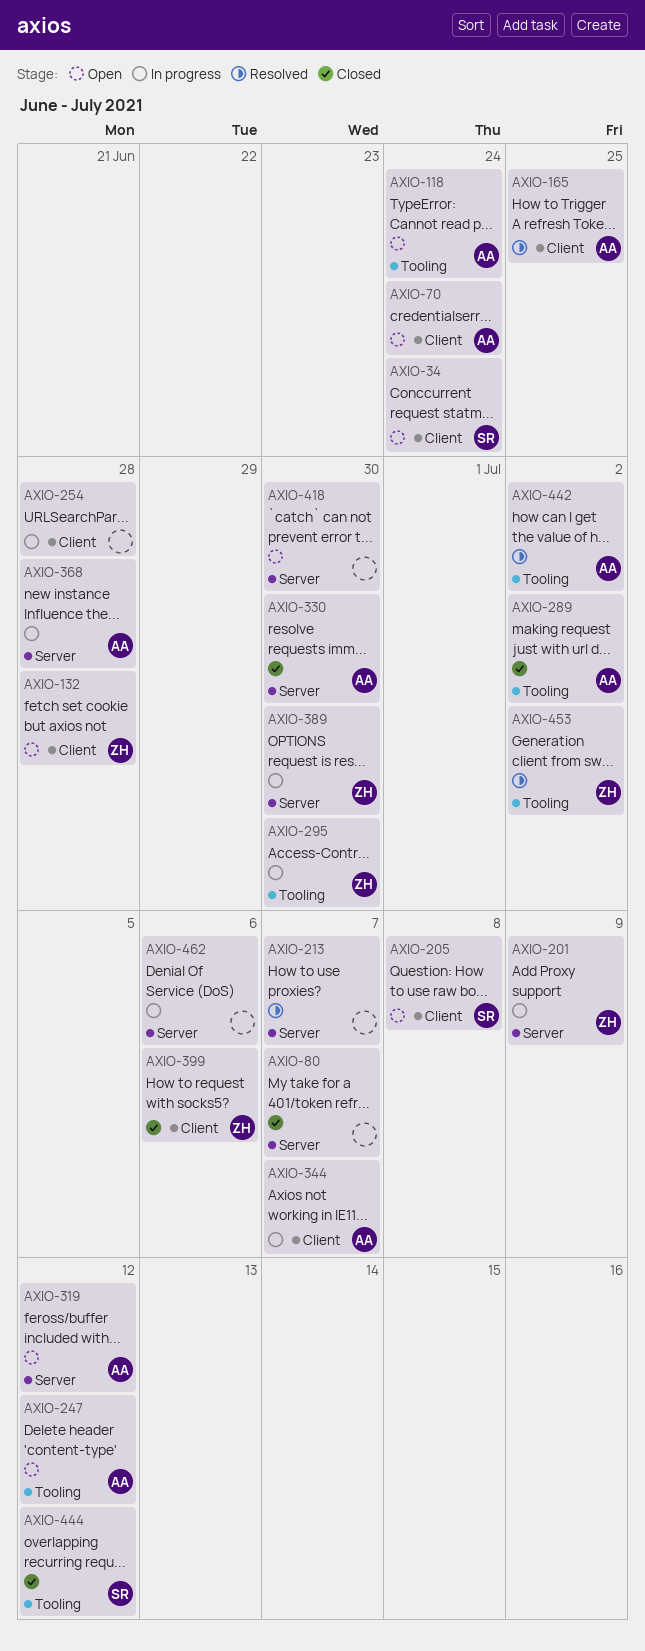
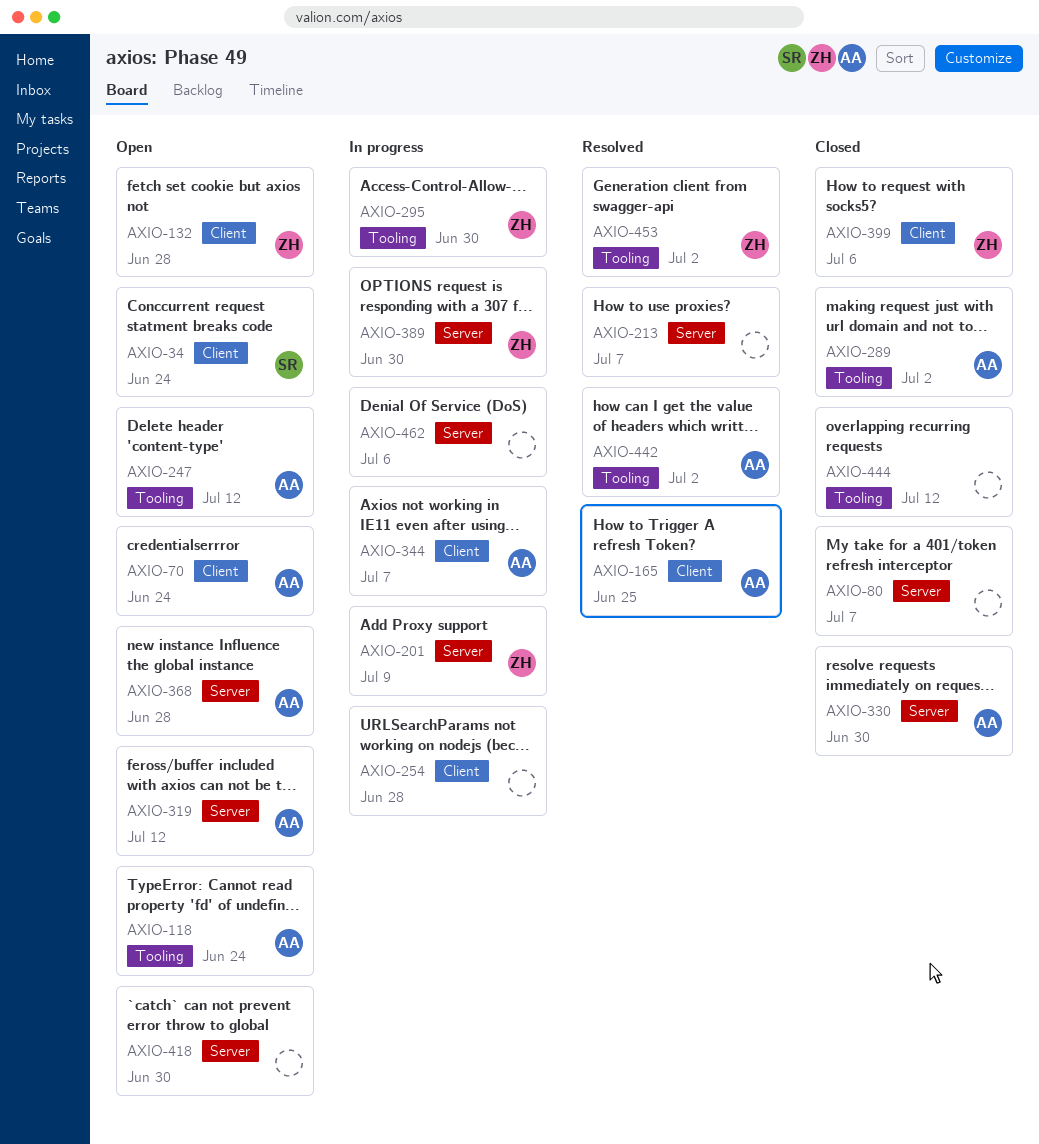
AXIO-205: present -> none
AXIO-368, status: In progress -> Open
AXIO-444, owner: SR -> none

